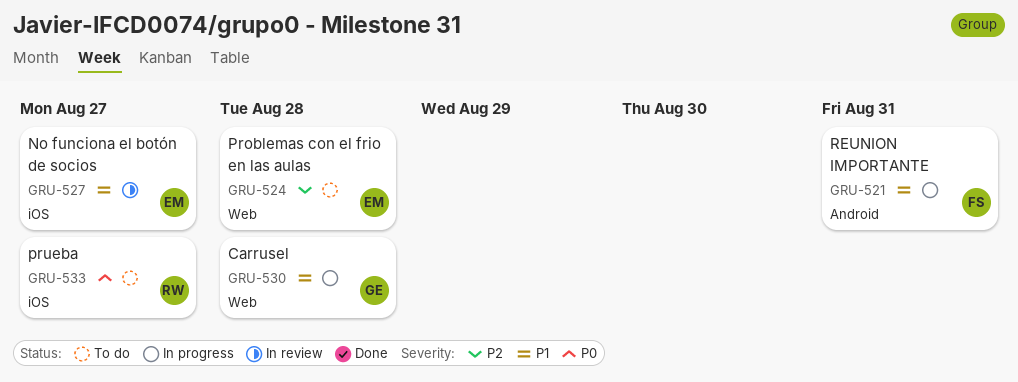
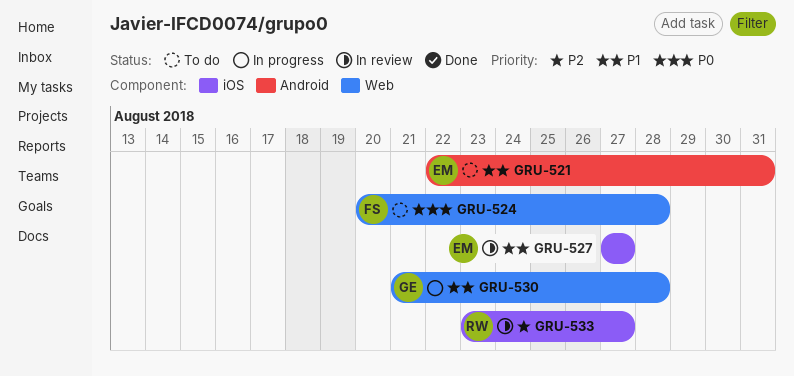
GRU-521, status: In progress -> To do
GRU-521, owner: FS -> EM
GRU-524, owner: EM -> FS
GRU-524, priority: P2 -> P0
GRU-533, status: To do -> In review
GRU-533, priority: P0 -> P2

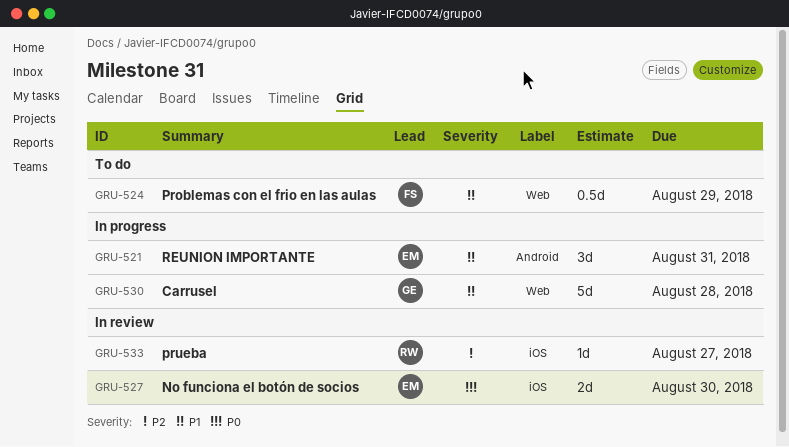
GRU-521, status: To do -> In progress
GRU-524, priority: P0 -> P1
GRU-524, due: Aug 28 -> Aug 29
GRU-527, priority: P1 -> P0
GRU-527, due: Aug 27 -> Aug 30

